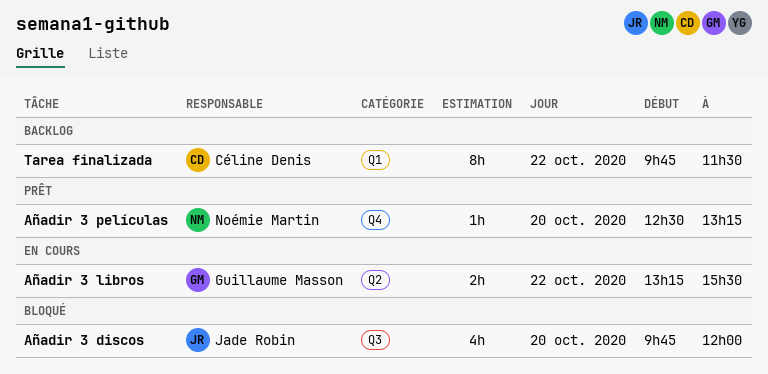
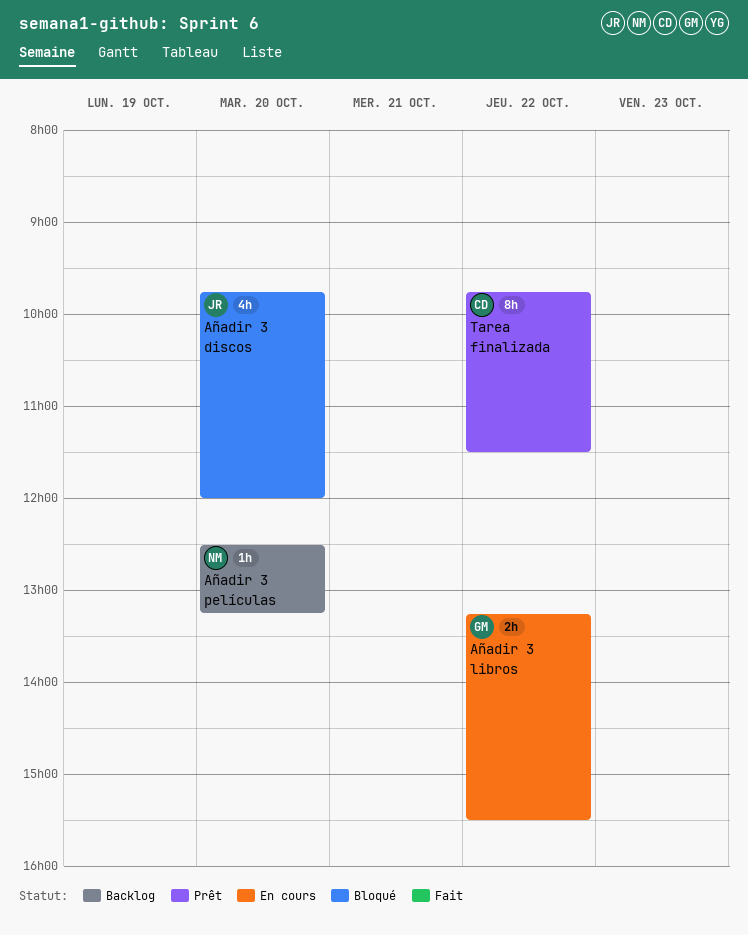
Añadir 3 películas, status: Prêt -> Backlog
Tarea finalizada, status: Backlog -> Prêt

